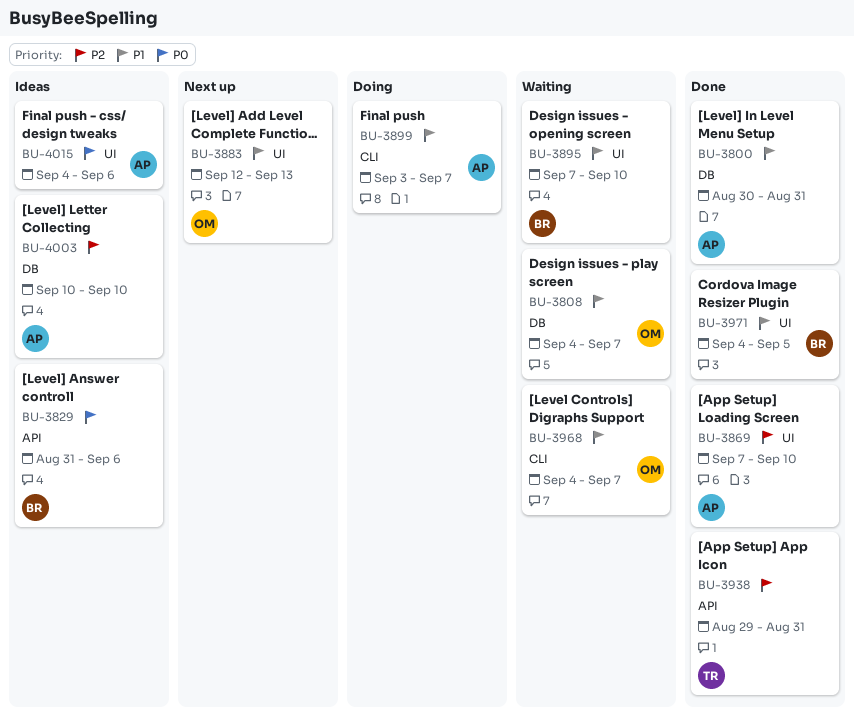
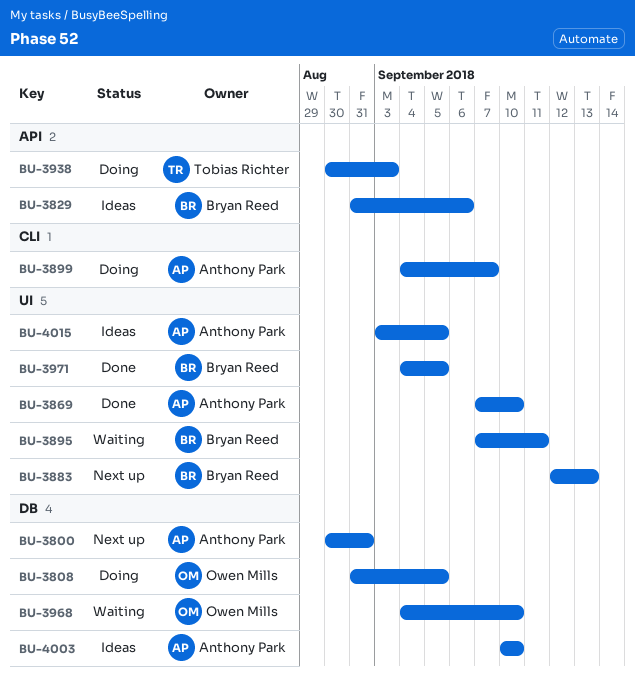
BU-3800, status: Done -> Next up
BU-3808, status: Waiting -> Doing
BU-3808, start: Sep 4 -> Aug 31
BU-3808, due: Sep 7 -> Sep 5
BU-3883, owner: Owen Mills -> Bryan Reed
BU-3895, due: Sep 10 -> Sep 11
BU-3899, start: Sep 3 -> Sep 4
BU-3938, status: Done -> Doing
BU-3938, start: Aug 29 -> Aug 30
BU-3938, due: Aug 31 -> Sep 3
BU-3968, label: CLI -> DB
BU-3968, due: Sep 7 -> Sep 10
BU-4015, start: Sep 4 -> Sep 3
BU-4015, due: Sep 6 -> Sep 5

